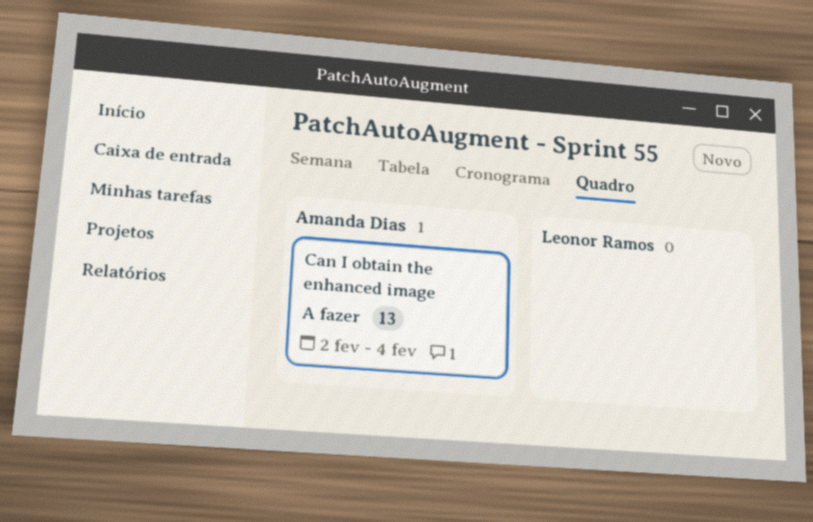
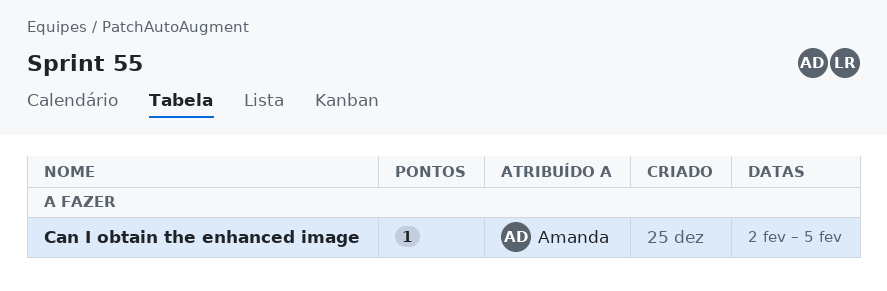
Can I obtain the enhanced image, estimate: 13 -> 1
Can I obtain the enhanced image, due: Feb 4 -> Feb 5

